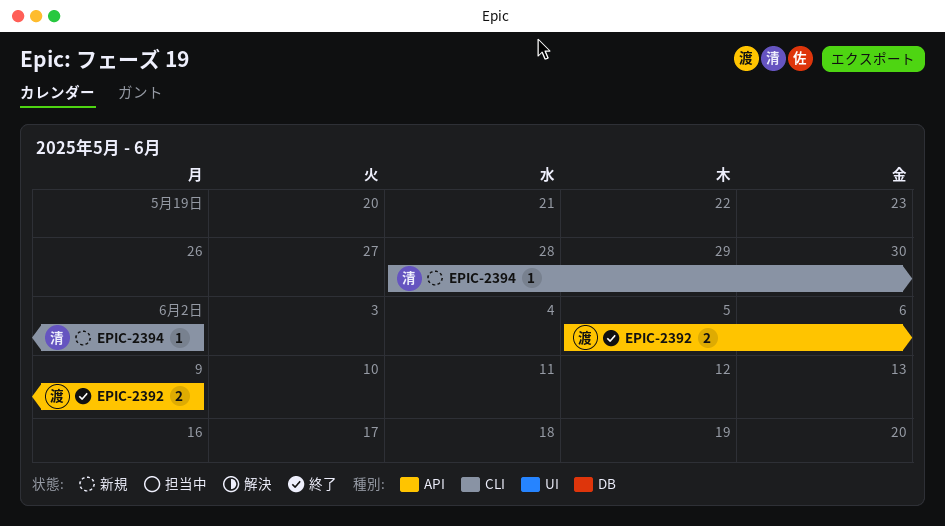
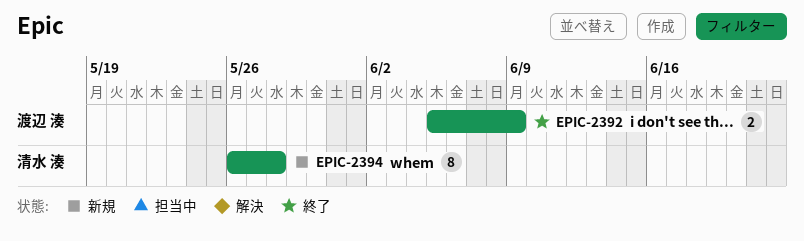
EPIC-2394, estimate: 1 -> 8
EPIC-2394, start: May 28 -> May 26
EPIC-2394, due: Jun 2 -> May 28

